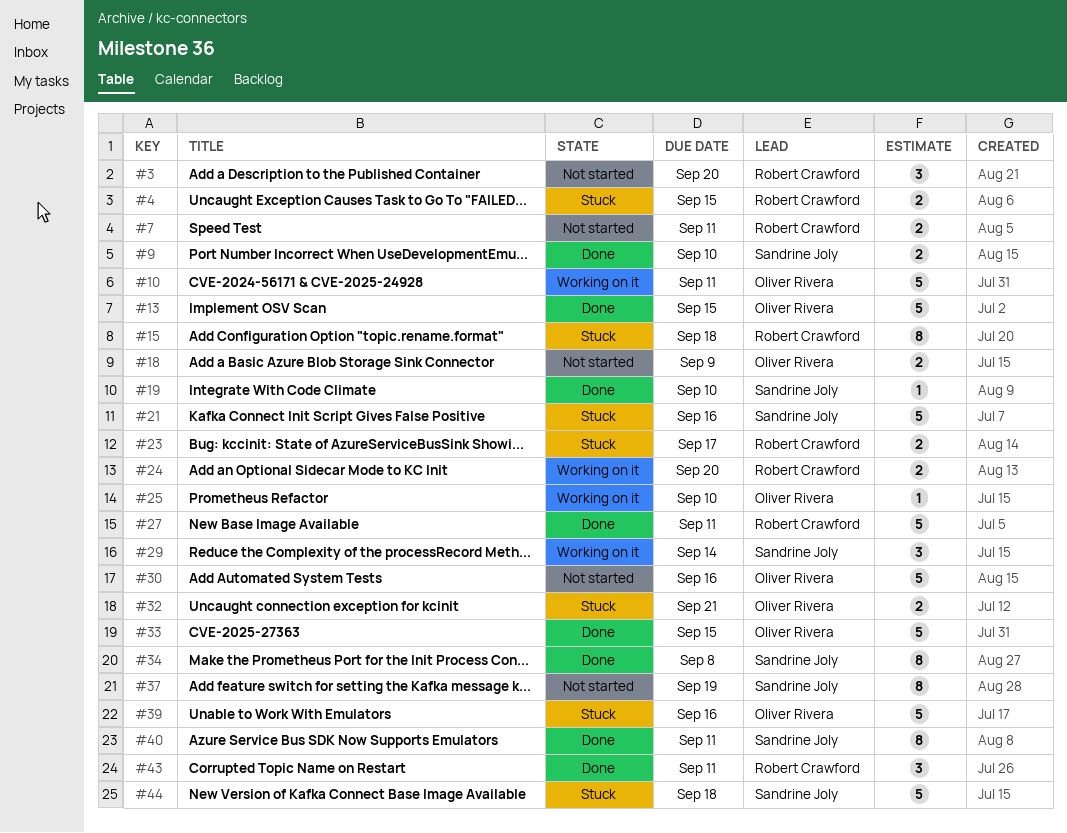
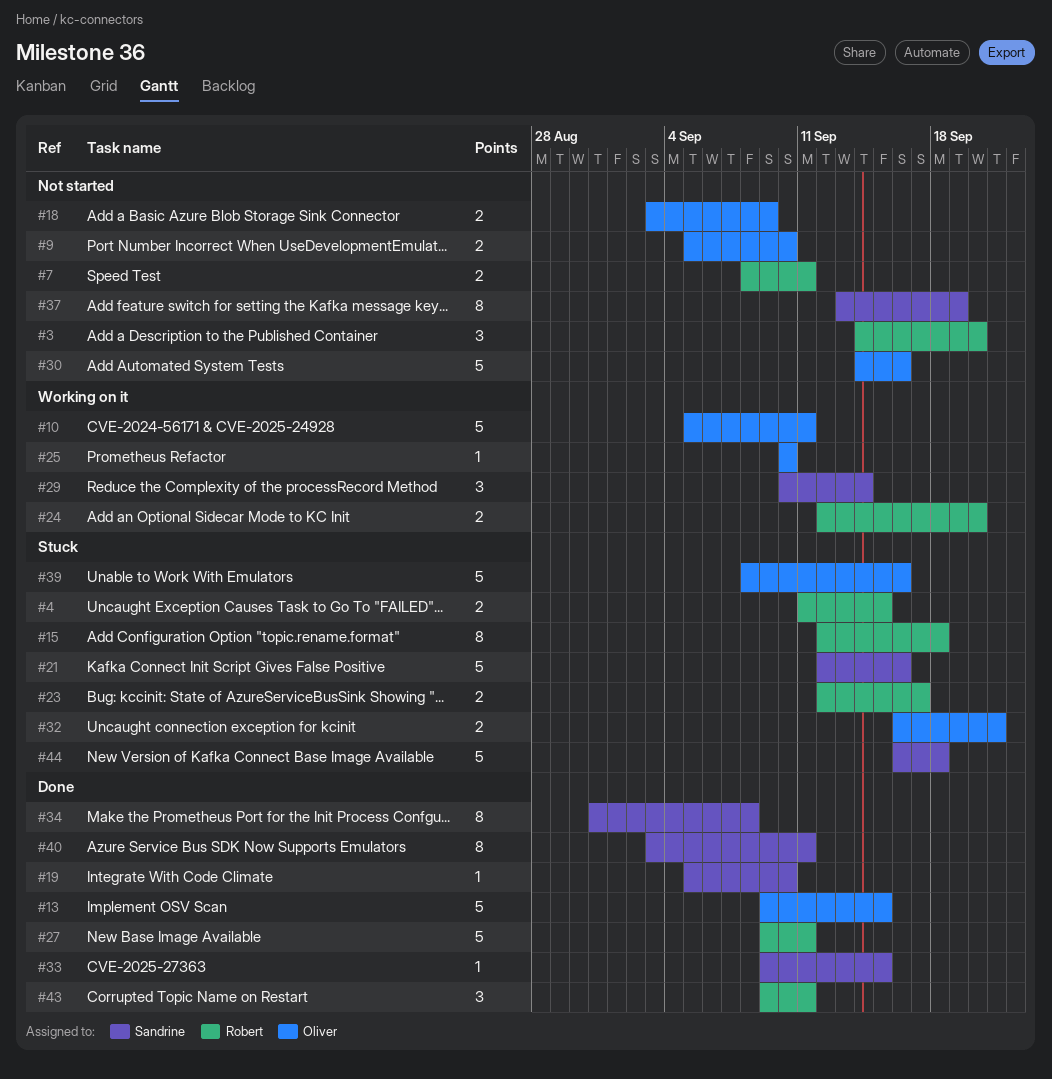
#9, status: Done -> Not started
#9, owner: Sandrine Joly -> Oliver Rivera
#33, owner: Oliver Rivera -> Sandrine Joly
#33, estimate: 5 -> 1

